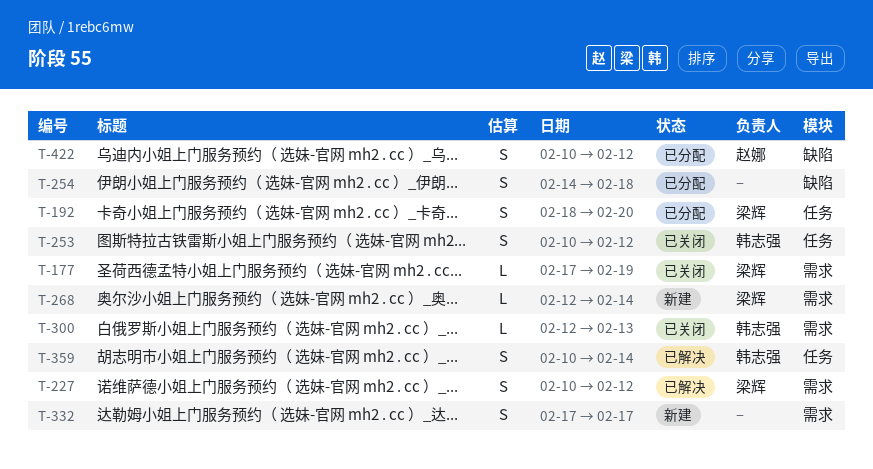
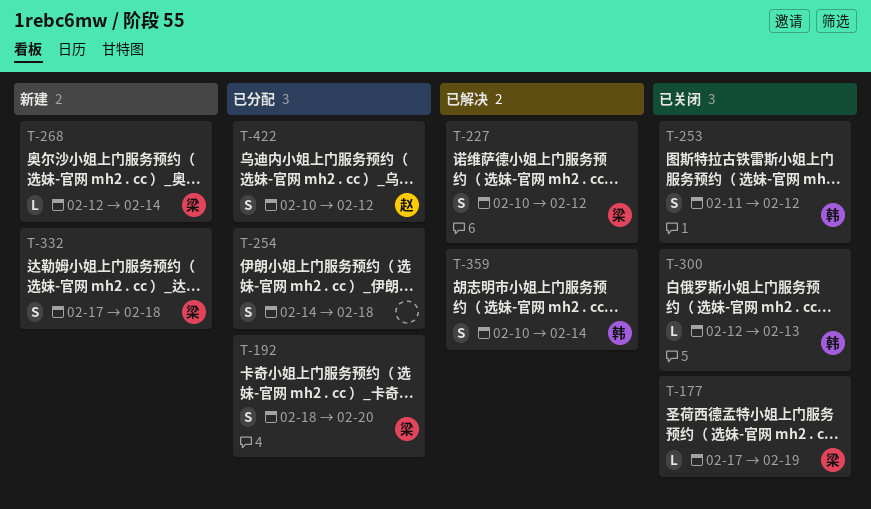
T-253, start: Feb 10 -> Feb 11
T-332, owner: none -> 梁辉
T-332, due: Feb 17 -> Feb 18

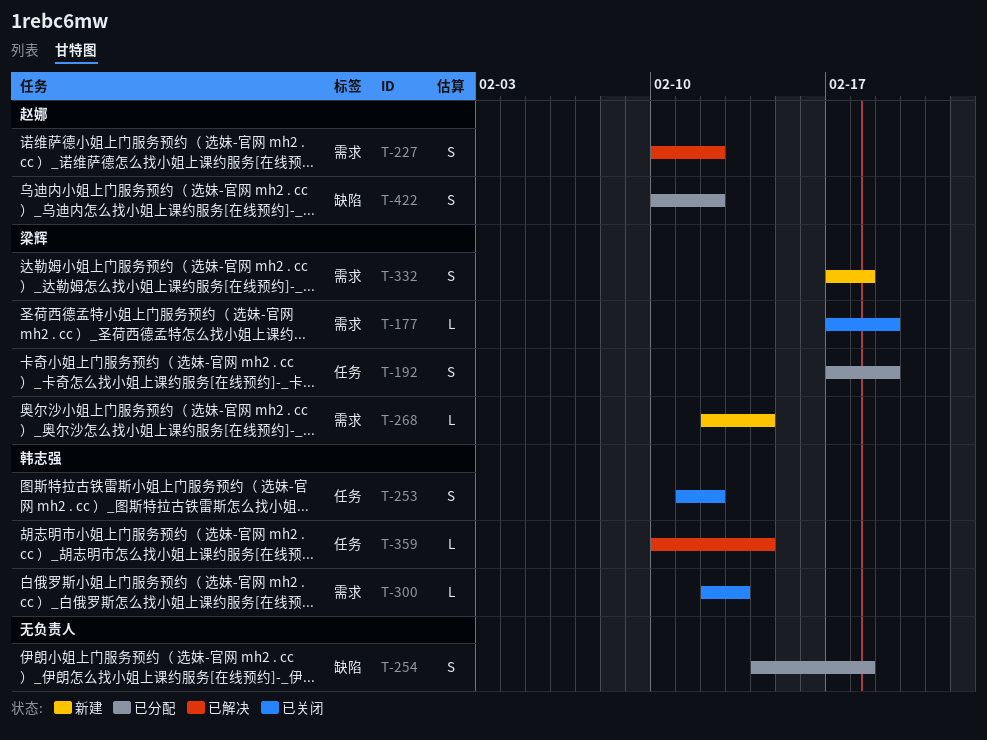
T-192, start: Feb 18 -> Feb 17
T-192, due: Feb 20 -> Feb 19
T-227, owner: 梁辉 -> 赵娜
T-359, estimate: S -> L

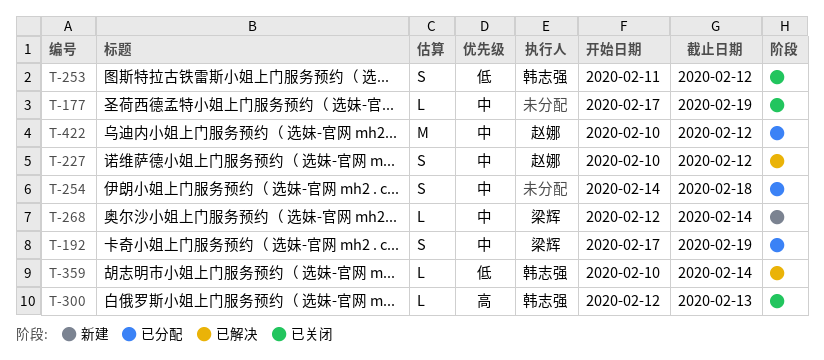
T-177, owner: 梁辉 -> none
T-332: present -> none
T-422, estimate: S -> M

